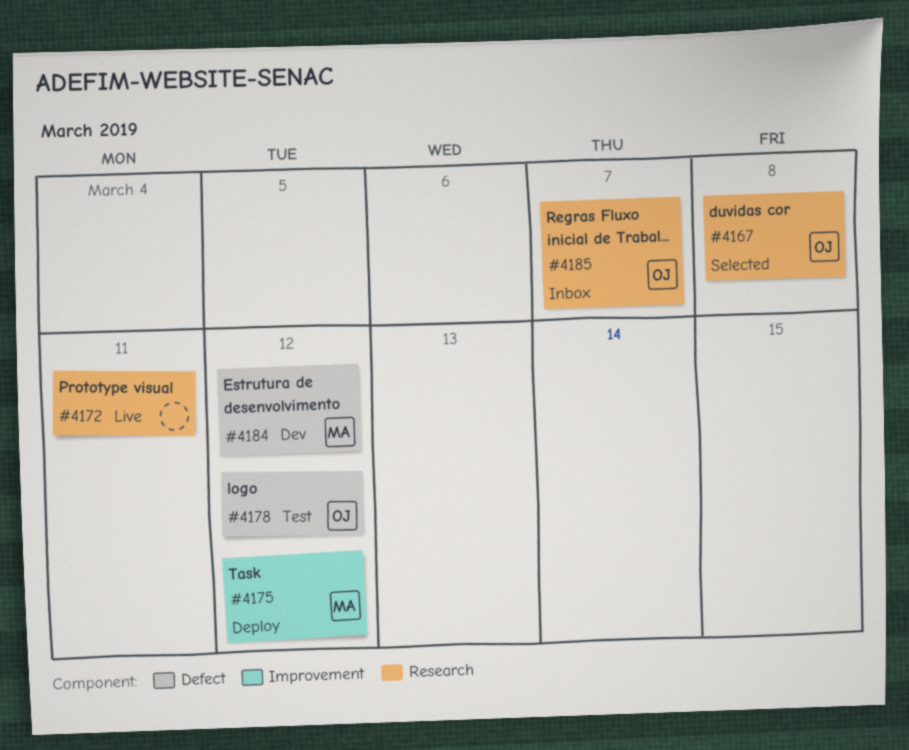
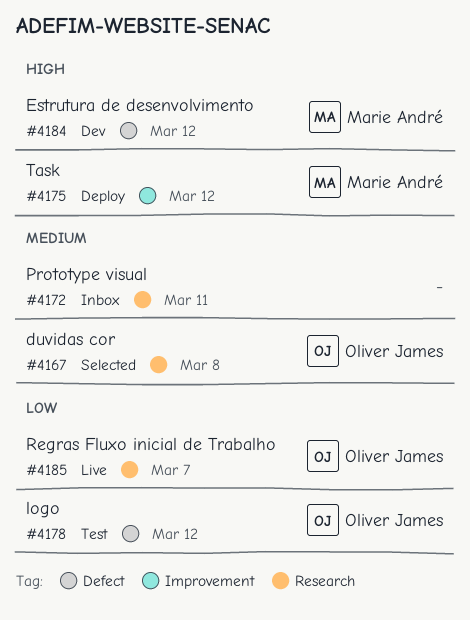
#4172, status: Live -> Inbox
#4185, status: Inbox -> Live

